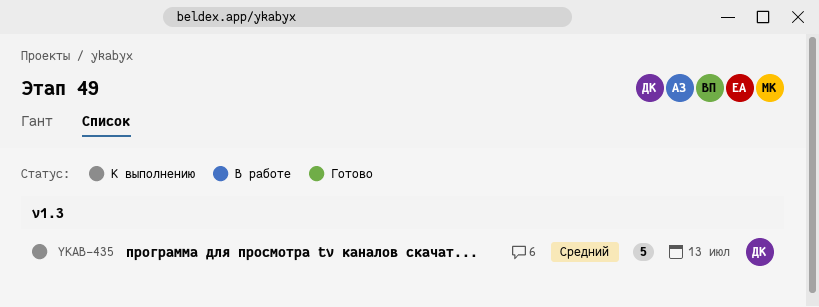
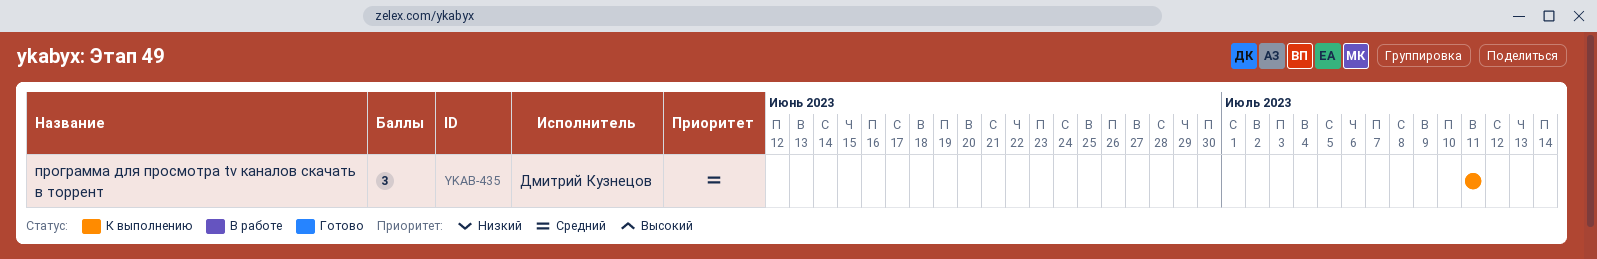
YKAB-435, estimate: 5 -> 3
YKAB-435, due: Jul 13 -> Jul 11

